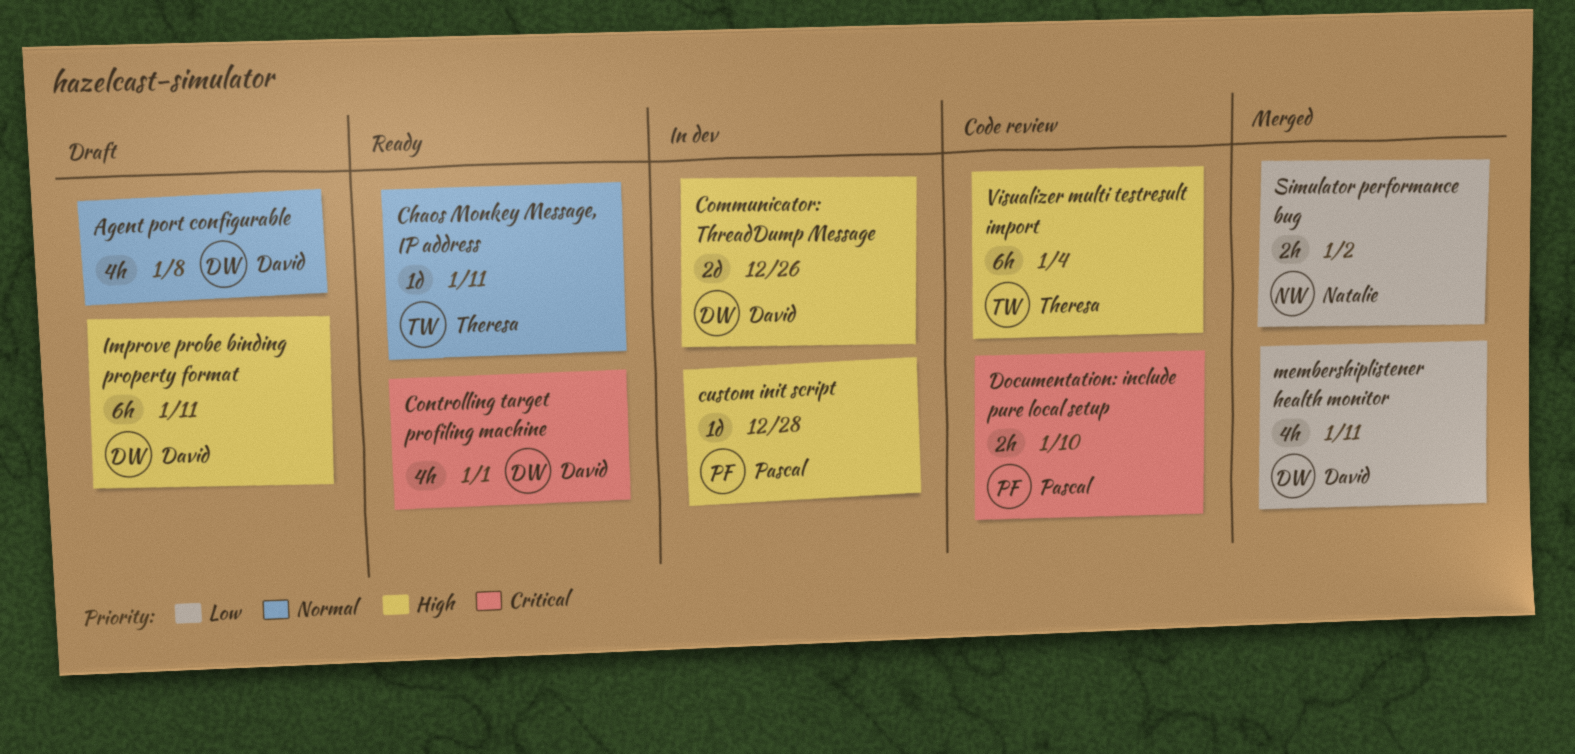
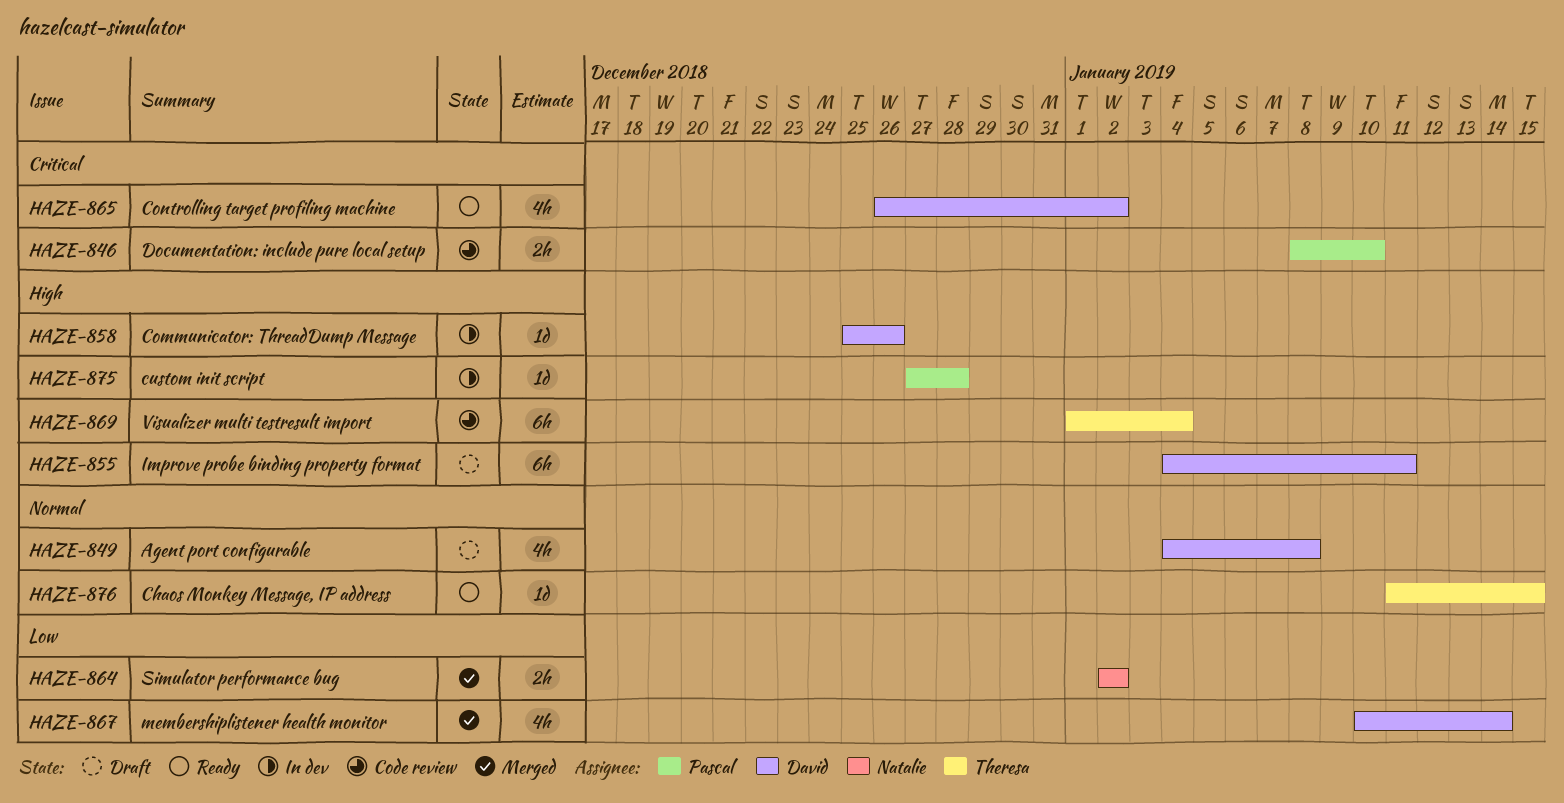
Chaos Monkey Message, IP address, due: Jan 11 -> Jan 15
Communicator: ThreadDump Message, estimate: 2d -> 1d
Controlling target profiling machine, due: Jan 1 -> Jan 2
membershiplistener health monitor, due: Jan 11 -> Jan 14

